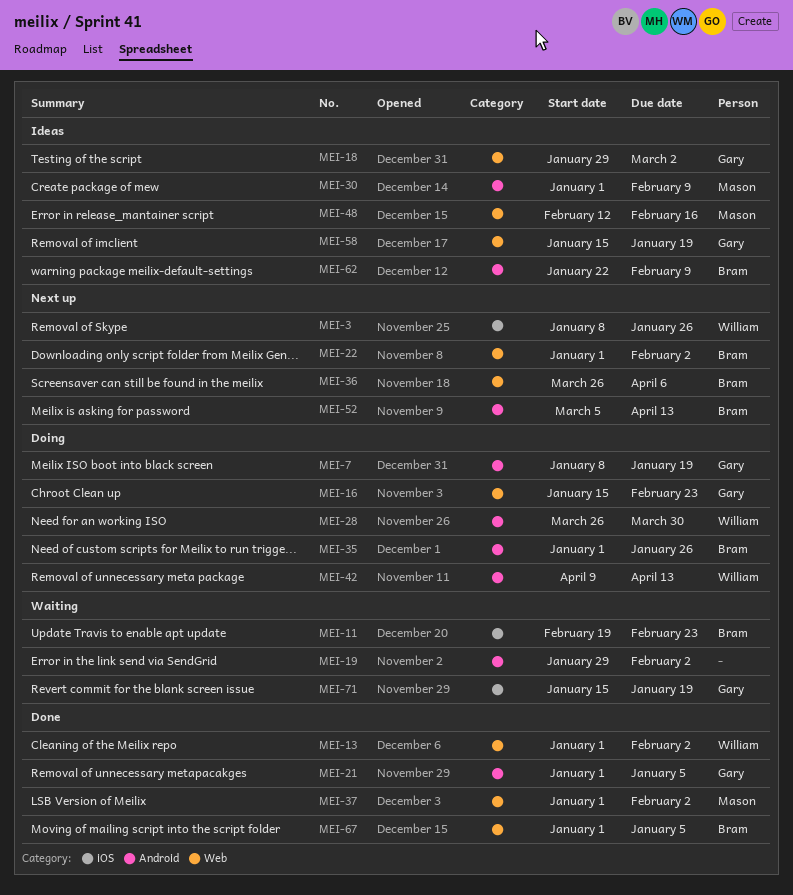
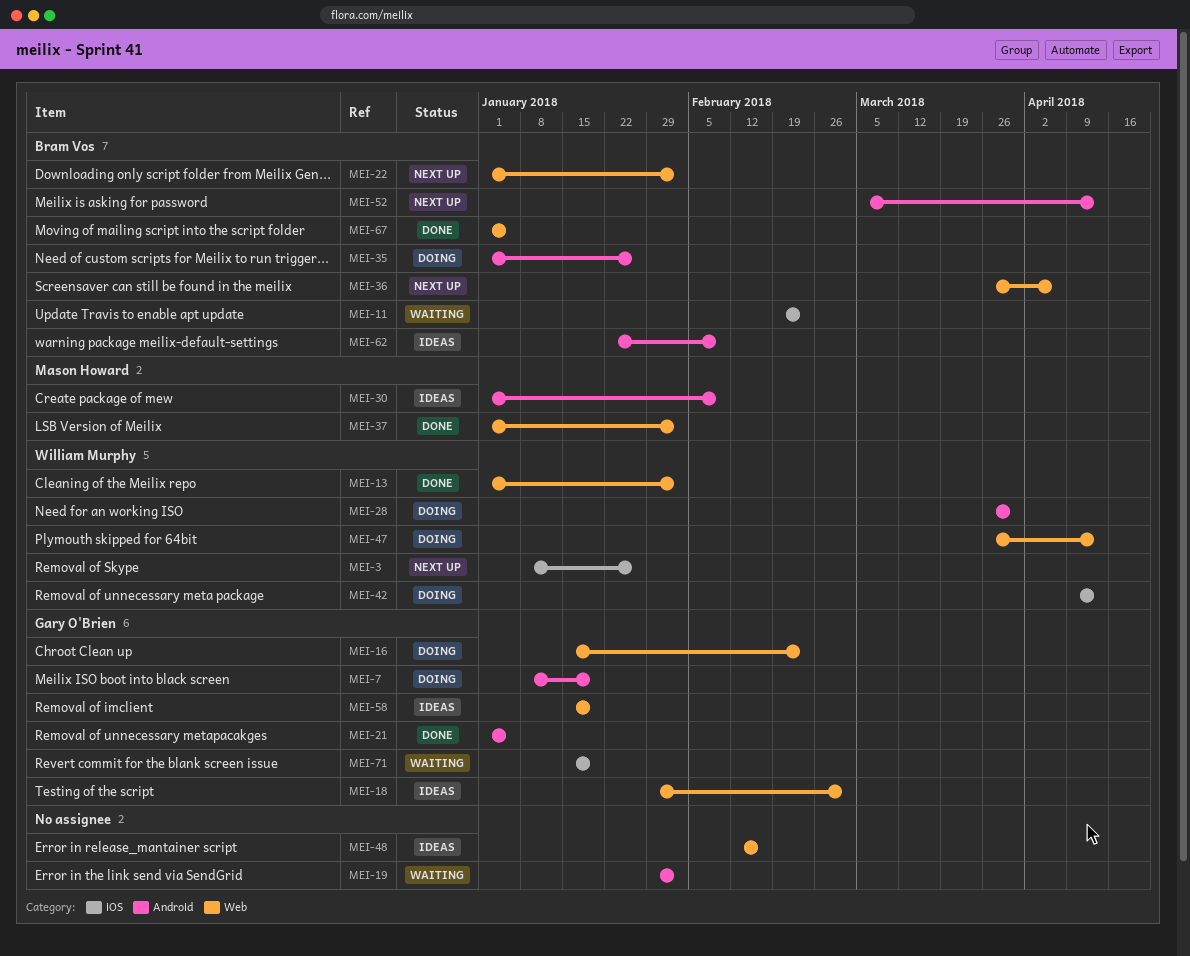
MEI-42, label: Android -> iOS
MEI-47: none -> present
MEI-48, owner: Mason Howard -> none

